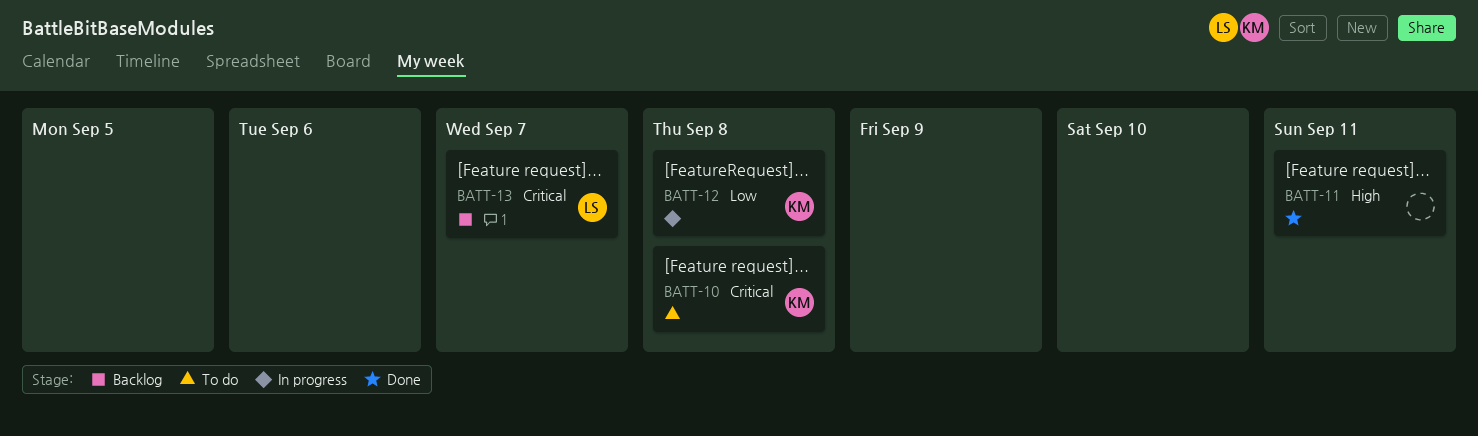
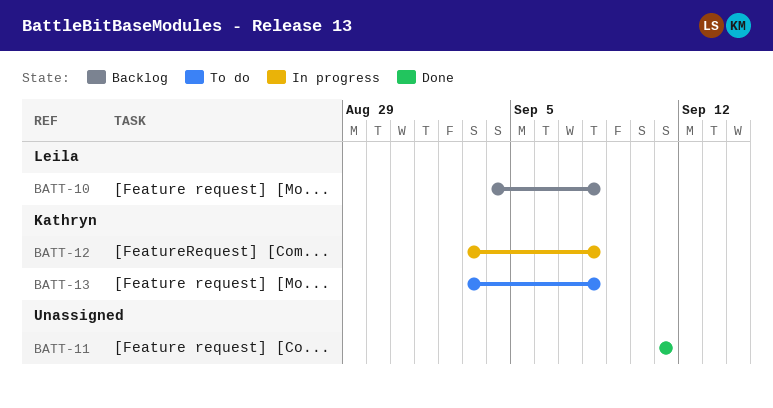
BATT-10, status: To do -> Backlog
BATT-10, owner: Kathryn -> Leila
BATT-13, status: Backlog -> To do
BATT-13, owner: Leila -> Kathryn
BATT-13, due: Sep 7 -> Sep 8

